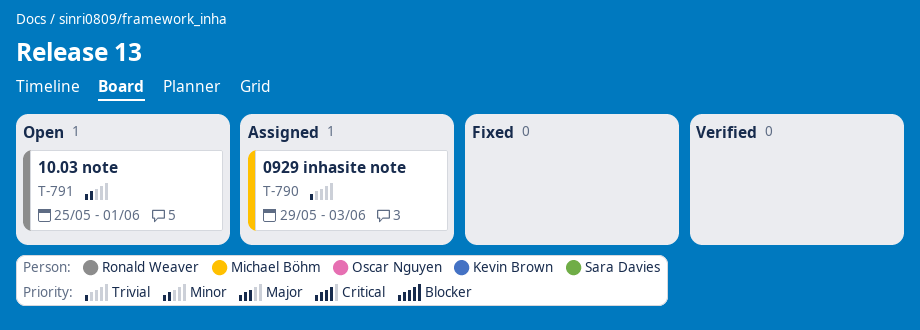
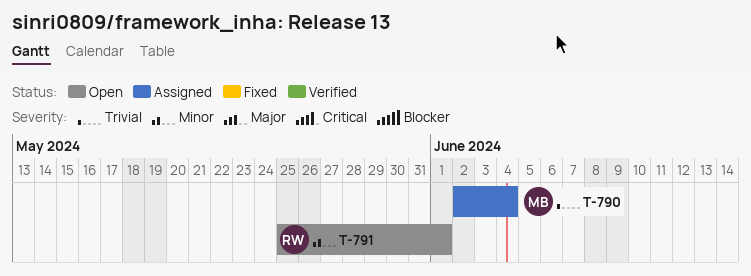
T-790, start: May 29 -> Jun 2
T-790, due: Jun 3 -> Jun 4

